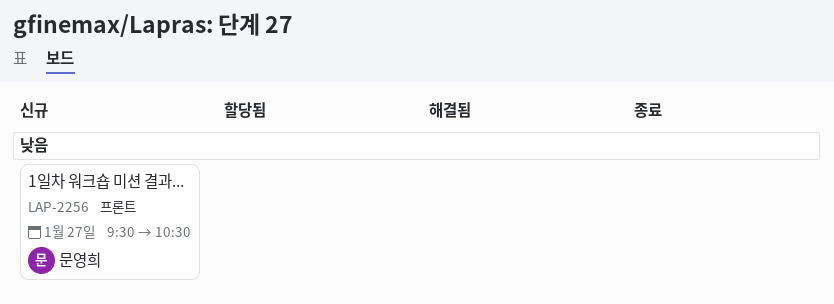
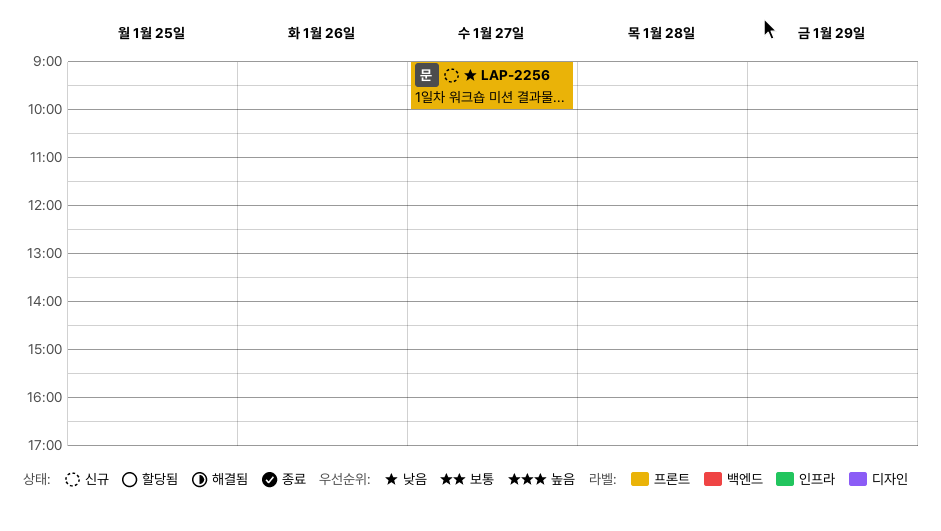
LAP-2256, begins: 09:30 -> 09:00
LAP-2256, ends: 10:30 -> 10:00

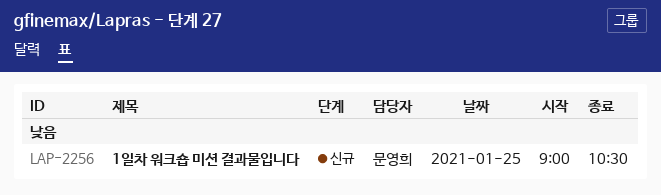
LAP-2256, day: Jan 27 -> Jan 25
LAP-2256, ends: 10:00 -> 10:30

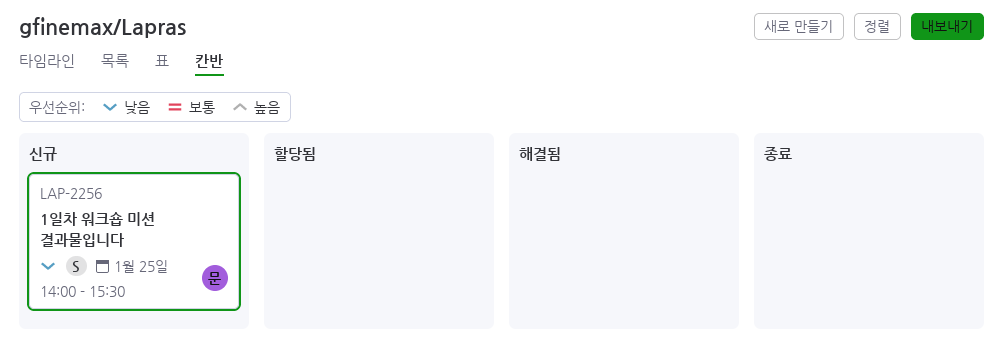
LAP-2256, begins: 09:00 -> 14:00
LAP-2256, ends: 10:30 -> 15:30

